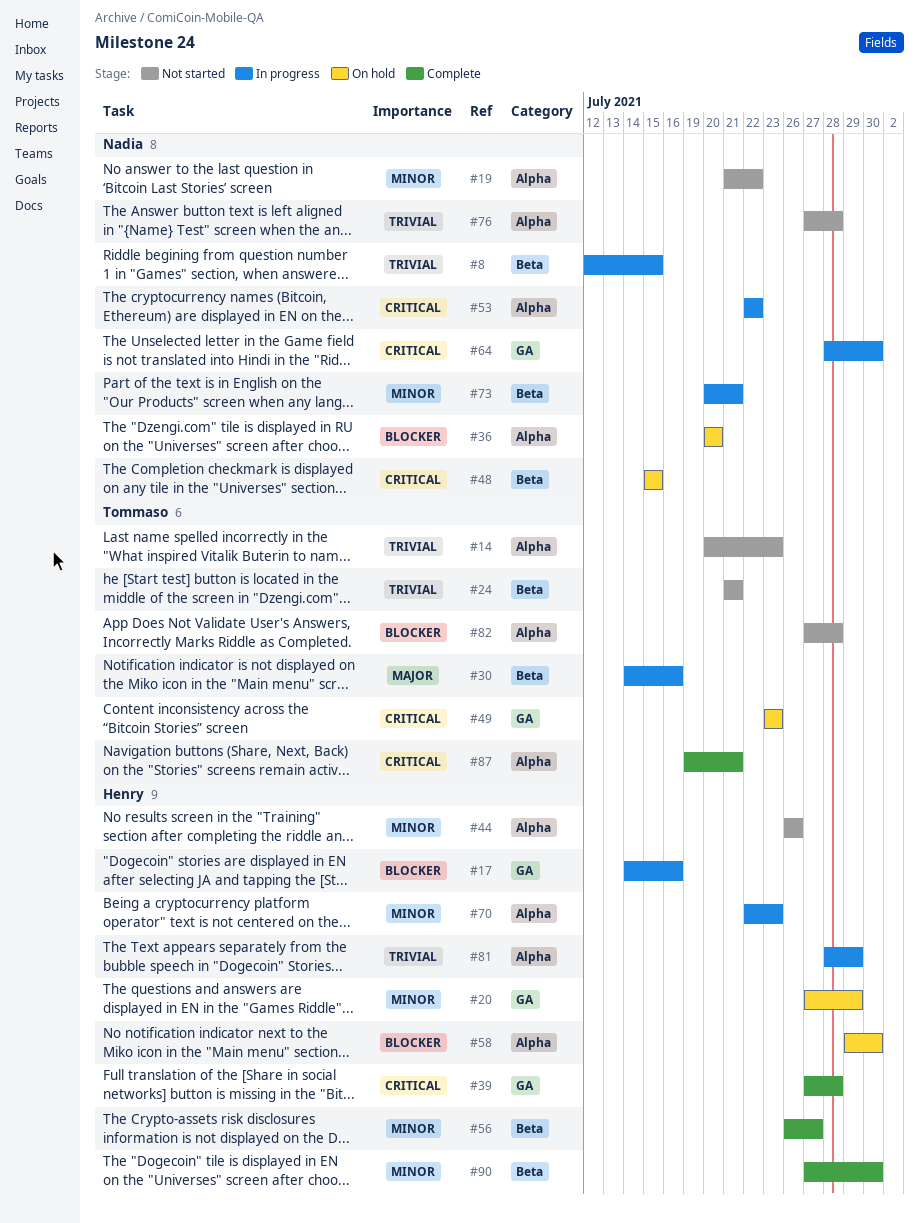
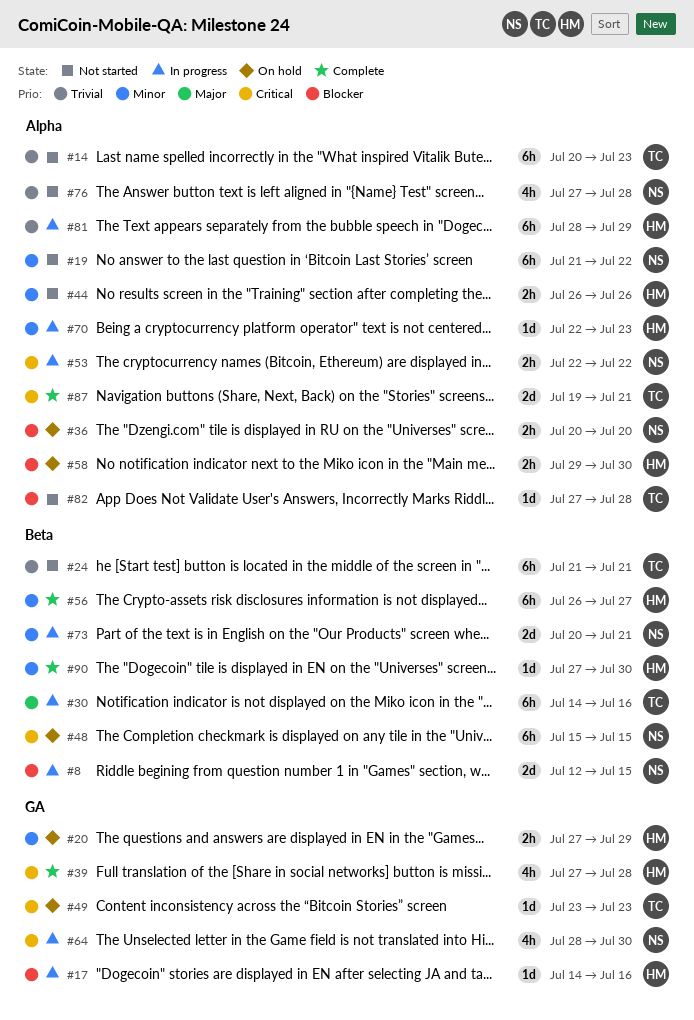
#8, priority: Trivial -> Blocker

